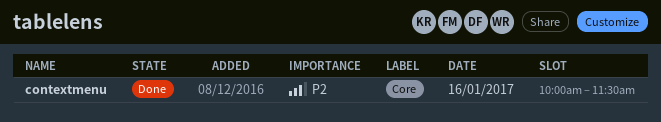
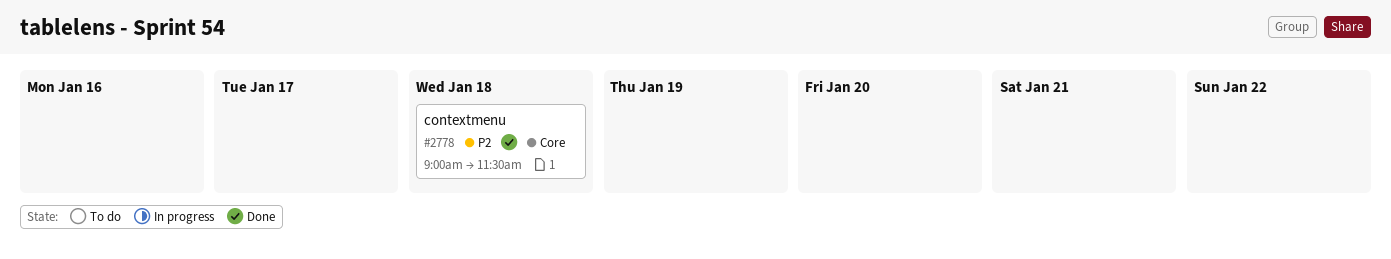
contextmenu, day: Jan 16 -> Jan 18
contextmenu, begins: 10:00 -> 09:00

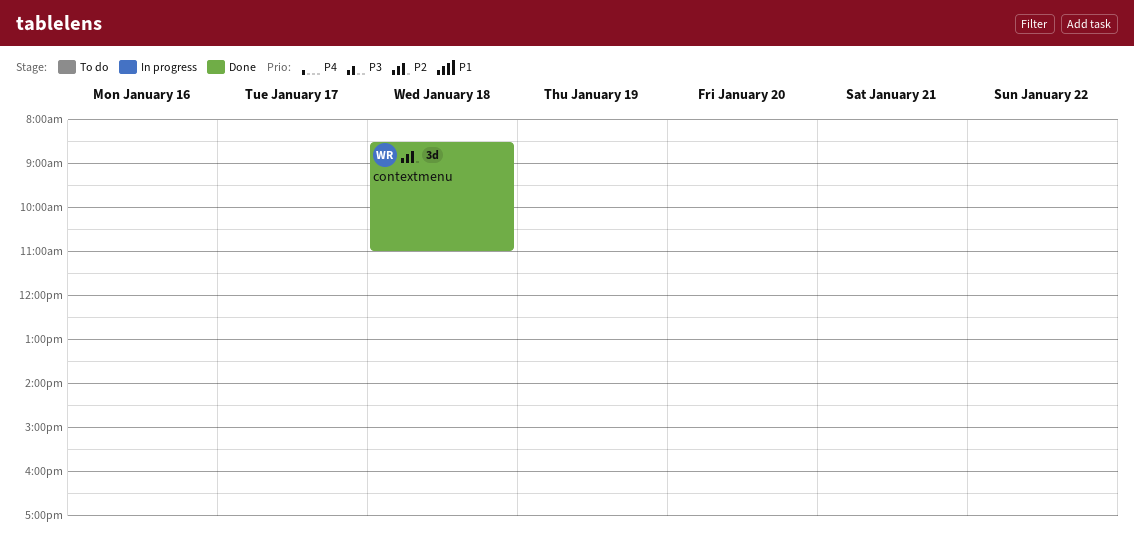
contextmenu, begins: 09:00 -> 08:30
contextmenu, ends: 11:30 -> 11:00

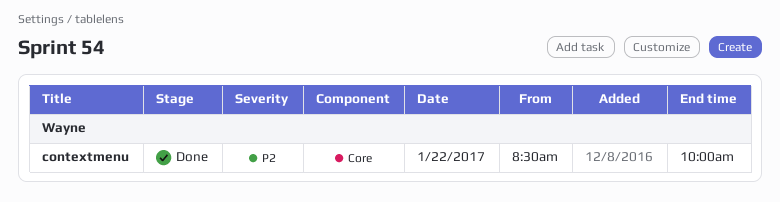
contextmenu, day: Jan 18 -> Jan 22
contextmenu, ends: 11:00 -> 10:00

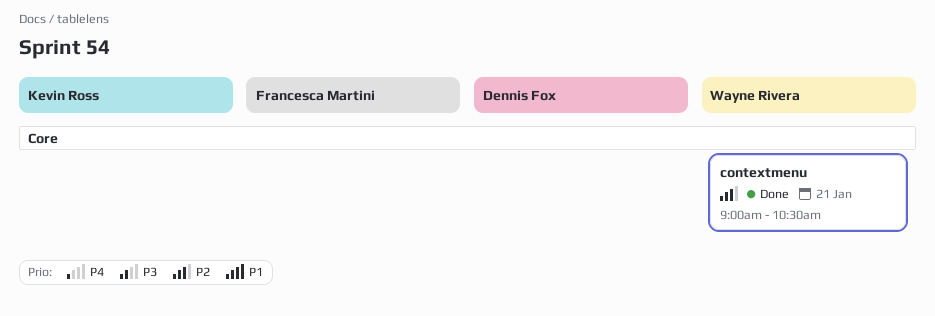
contextmenu, day: Jan 22 -> Jan 21
contextmenu, begins: 08:30 -> 09:00
contextmenu, ends: 10:00 -> 10:30

